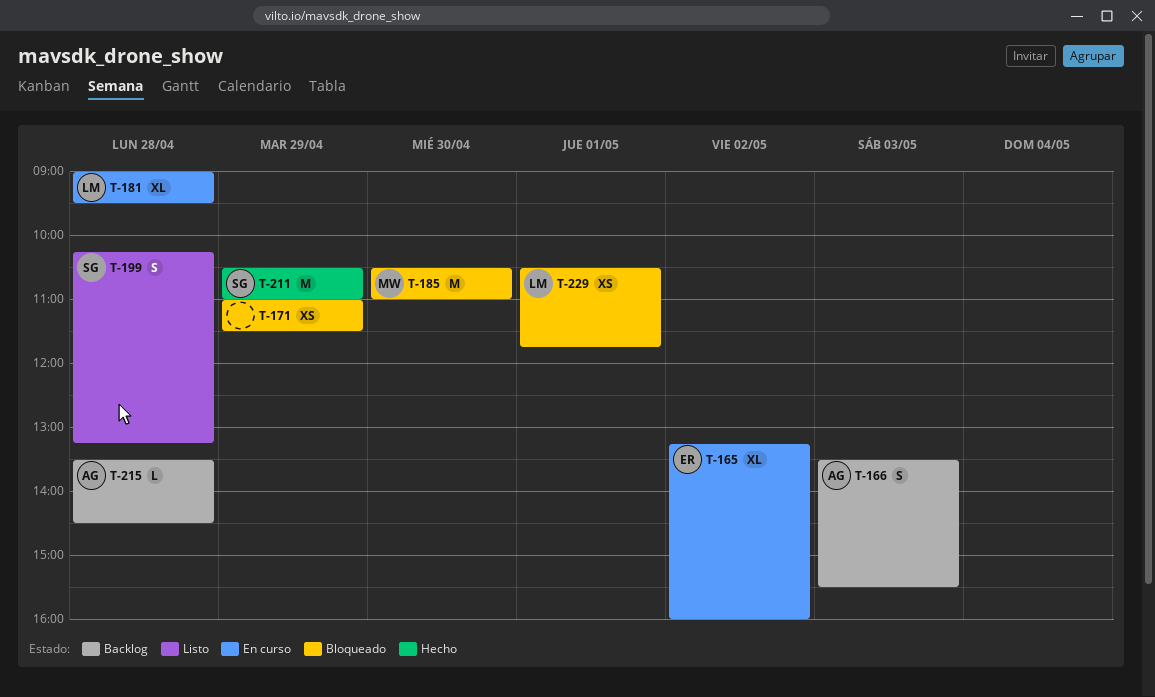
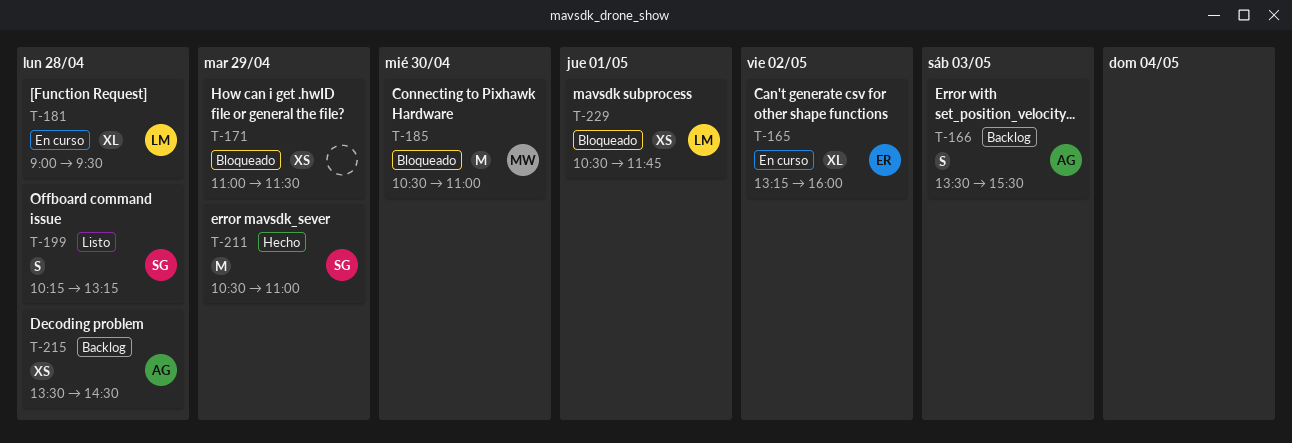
T-215, estimate: L -> XS

